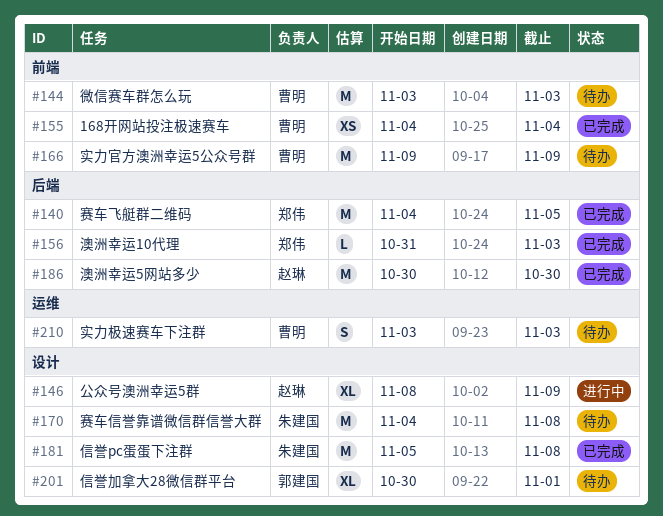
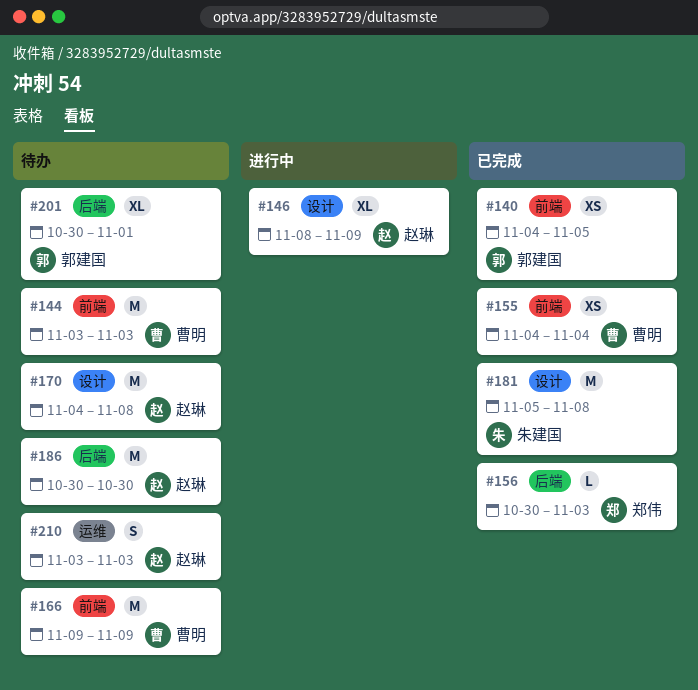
#140, owner: 郑伟 -> 郭建国
#140, label: 后端 -> 前端
#140, estimate: M -> XS
#156, start: Oct 31 -> Oct 30
#170, owner: 朱建国 -> 赵琳
#186, status: 已完成 -> 待办
#201, label: 设计 -> 后端
#210, owner: 曹明 -> 赵琳

